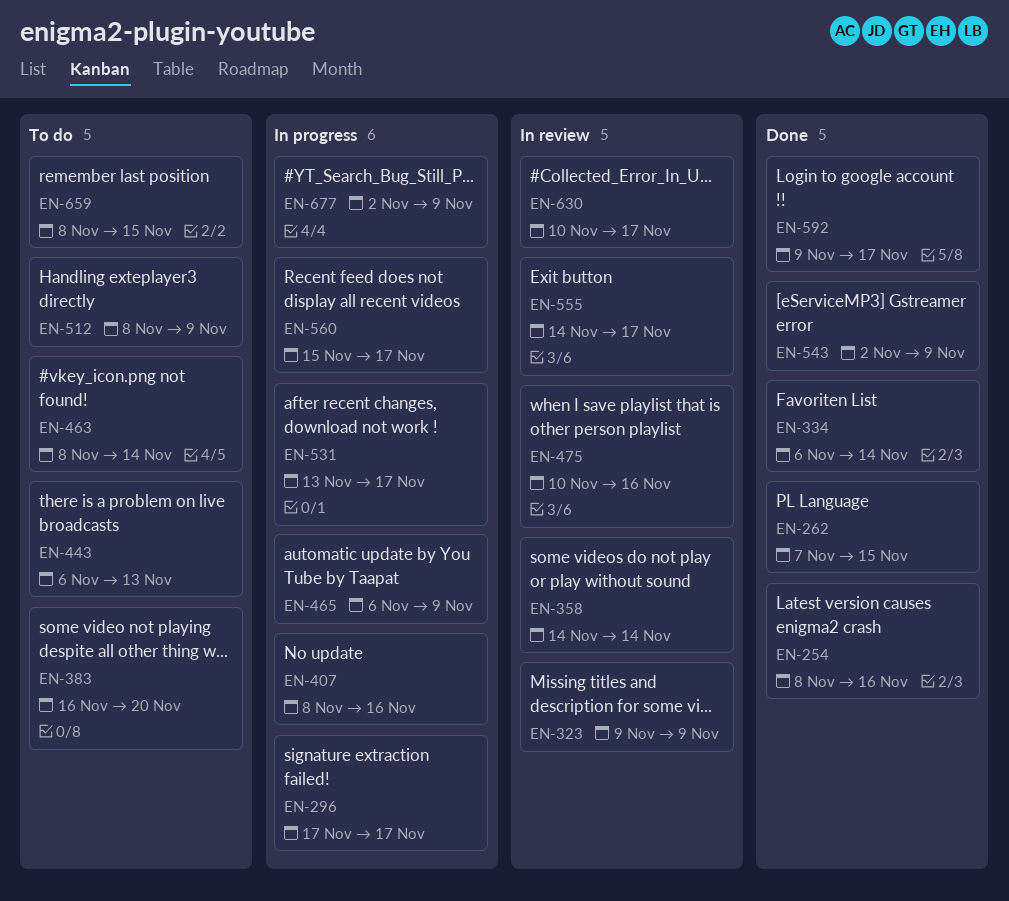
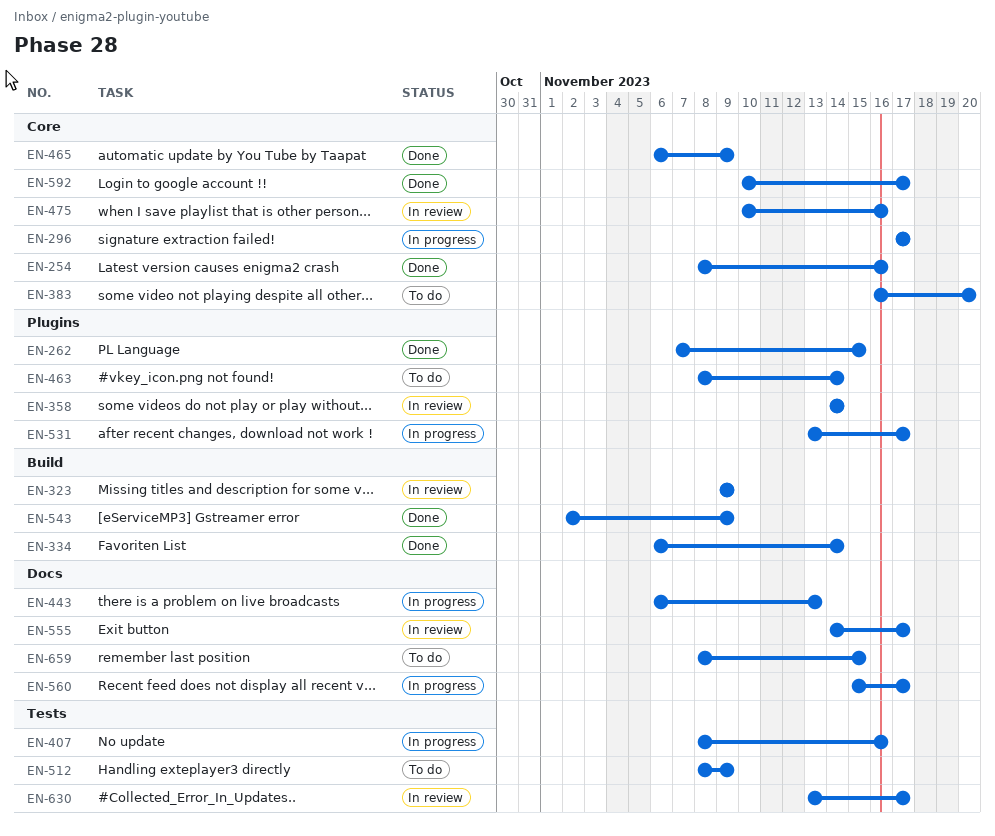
EN-443, status: To do -> In progress
EN-465, status: In progress -> Done
EN-592, start: Nov 9 -> Nov 10
EN-630, start: Nov 10 -> Nov 13
EN-677: present -> none

